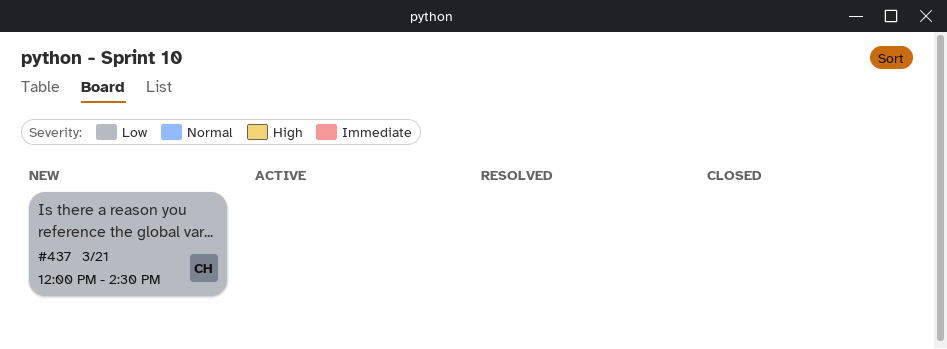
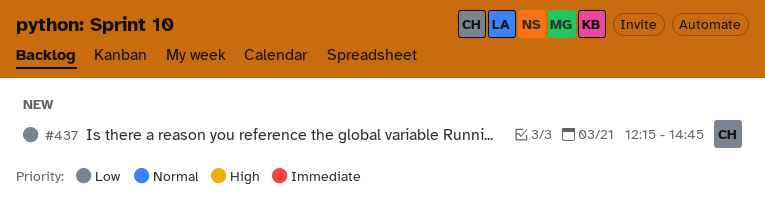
#437, begins: 12:00 -> 12:15
#437, ends: 14:30 -> 14:45

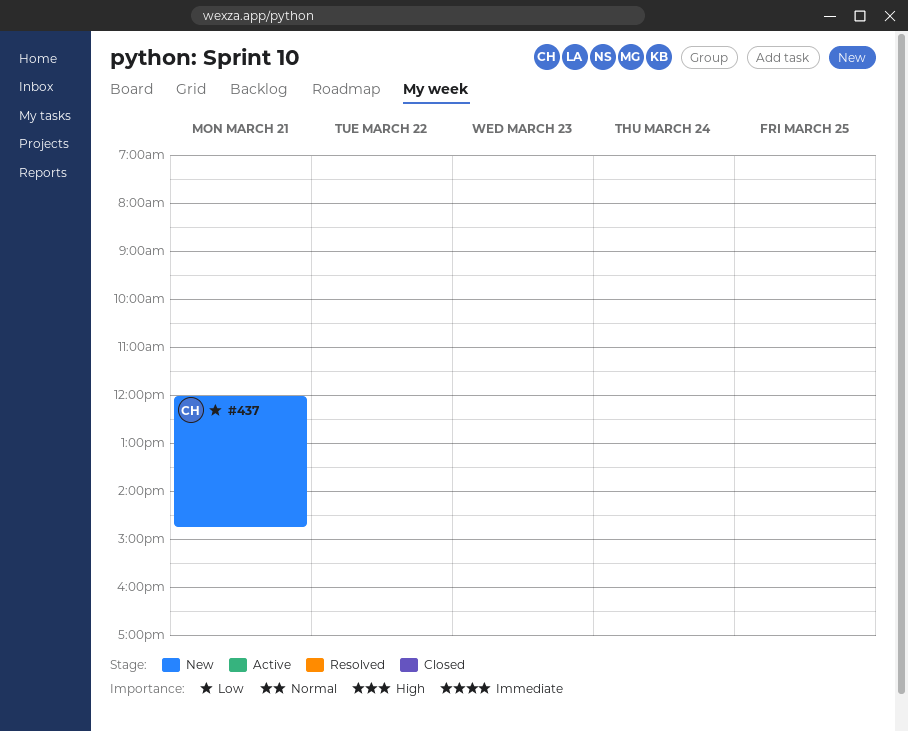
#437, begins: 12:15 -> 12:00

